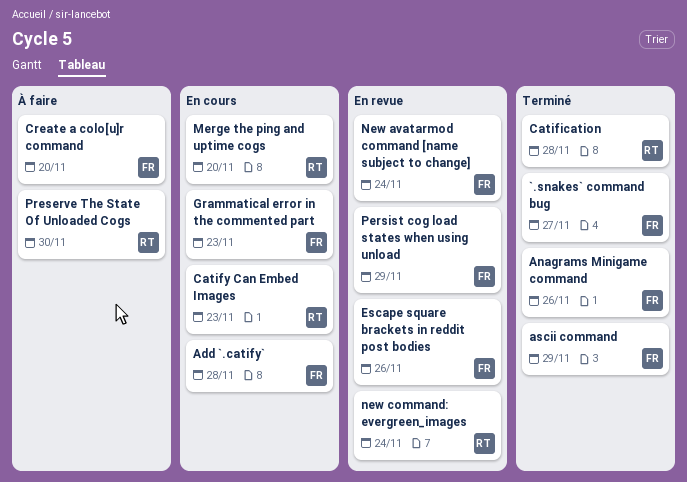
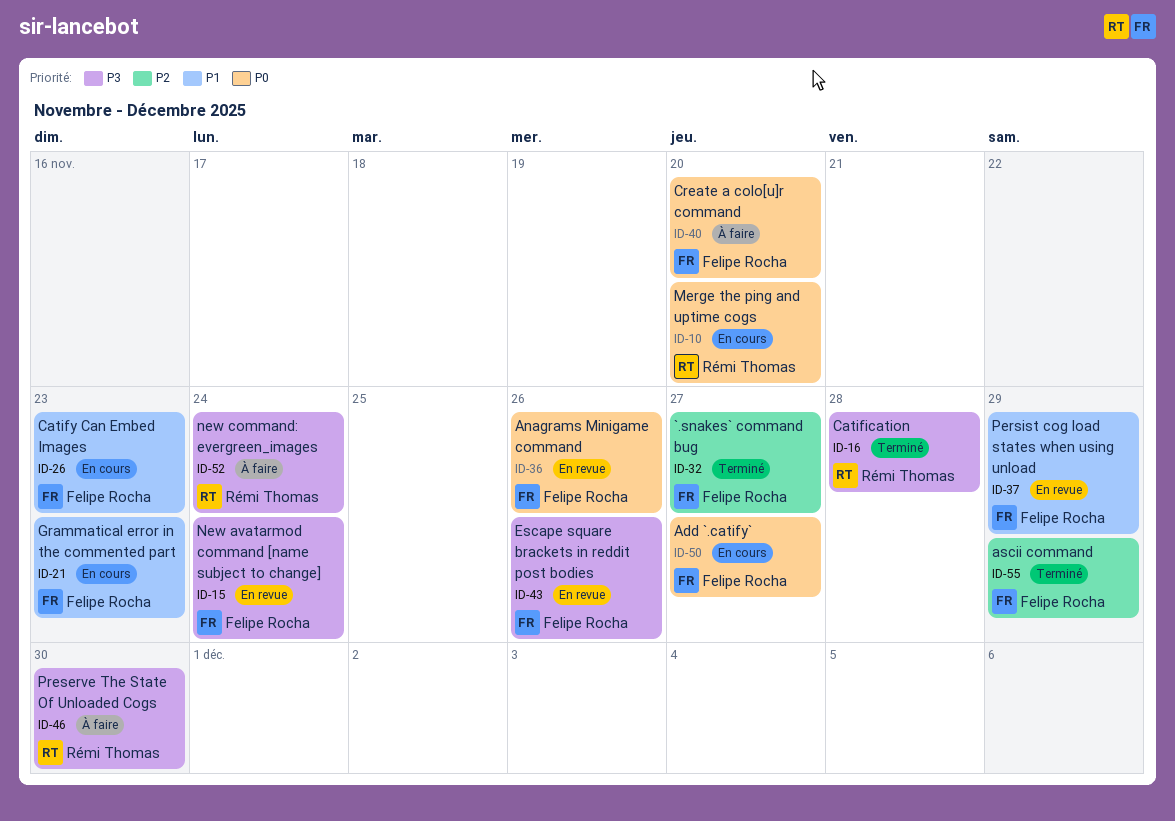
Add `.catify`, due: Nov 28 -> Nov 27
Anagrams Minigame command, status: Terminé -> En revue
Catify Can Embed Images, owner: Rémi Thomas -> Felipe Rocha
new command: evergreen_images, status: En revue -> À faire

